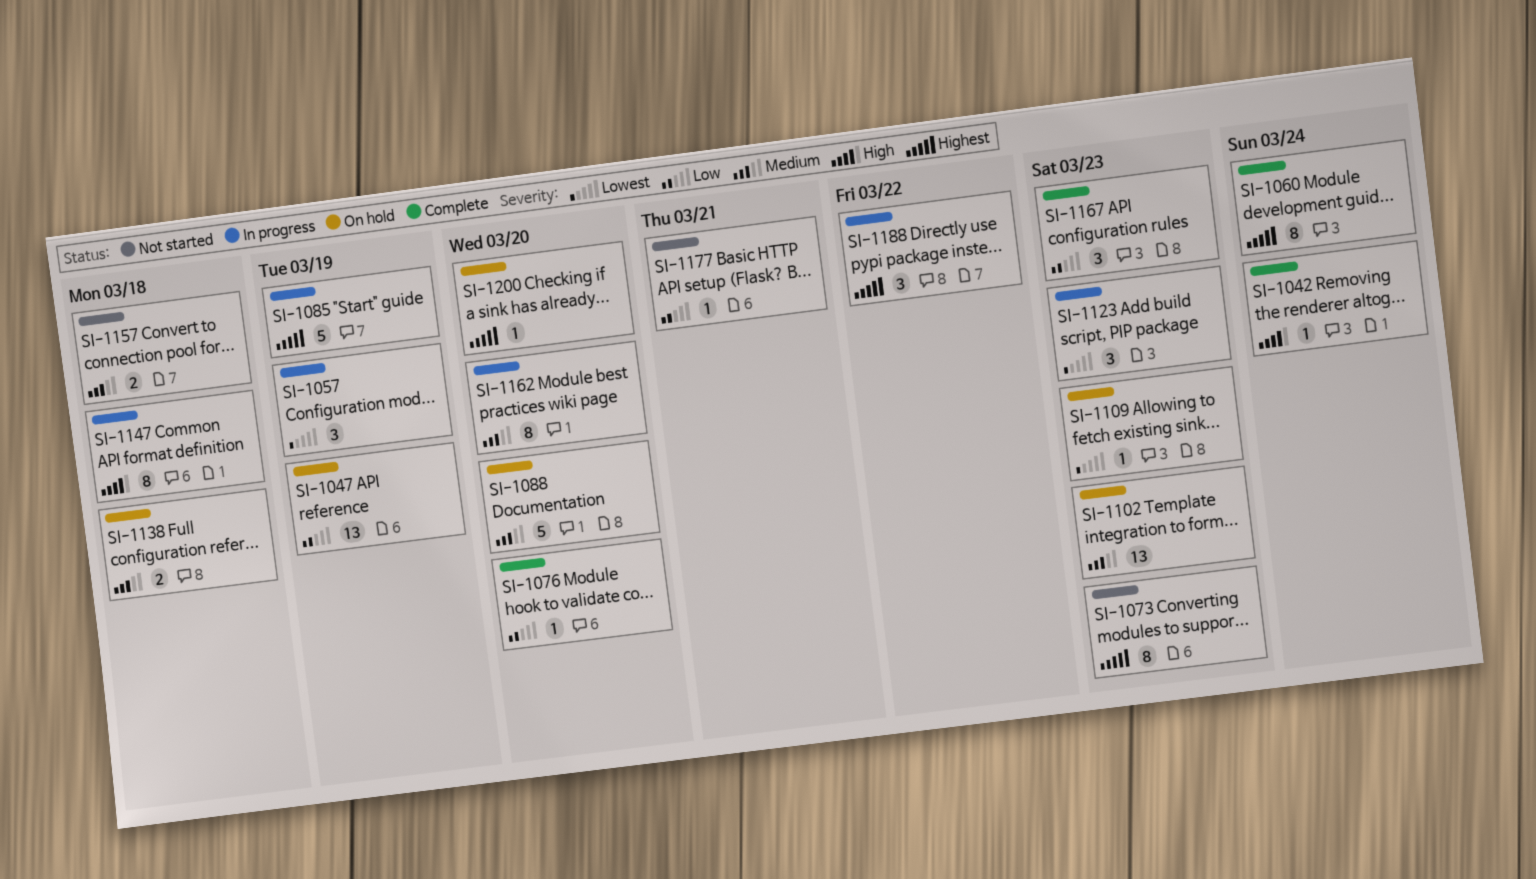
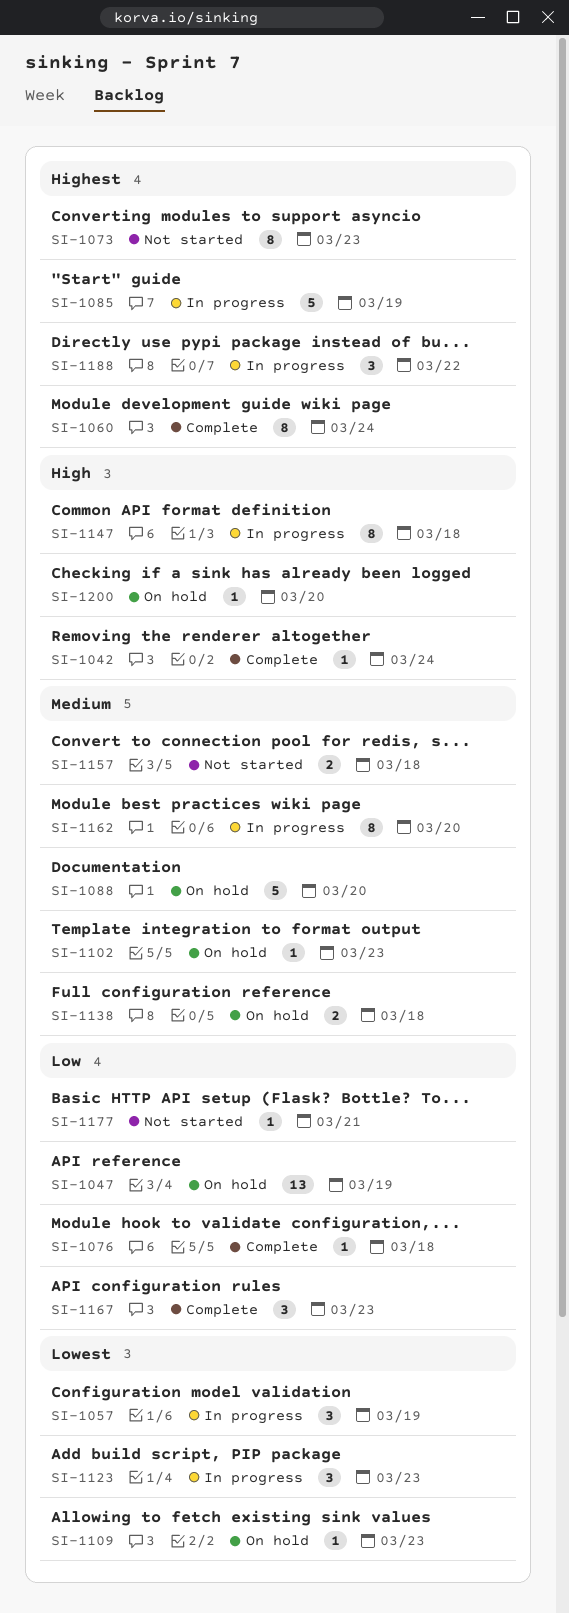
SI-1076, due: Mar 20 -> Mar 18
SI-1102, estimate: 13 -> 1
SI-1200, priority: Highest -> High

